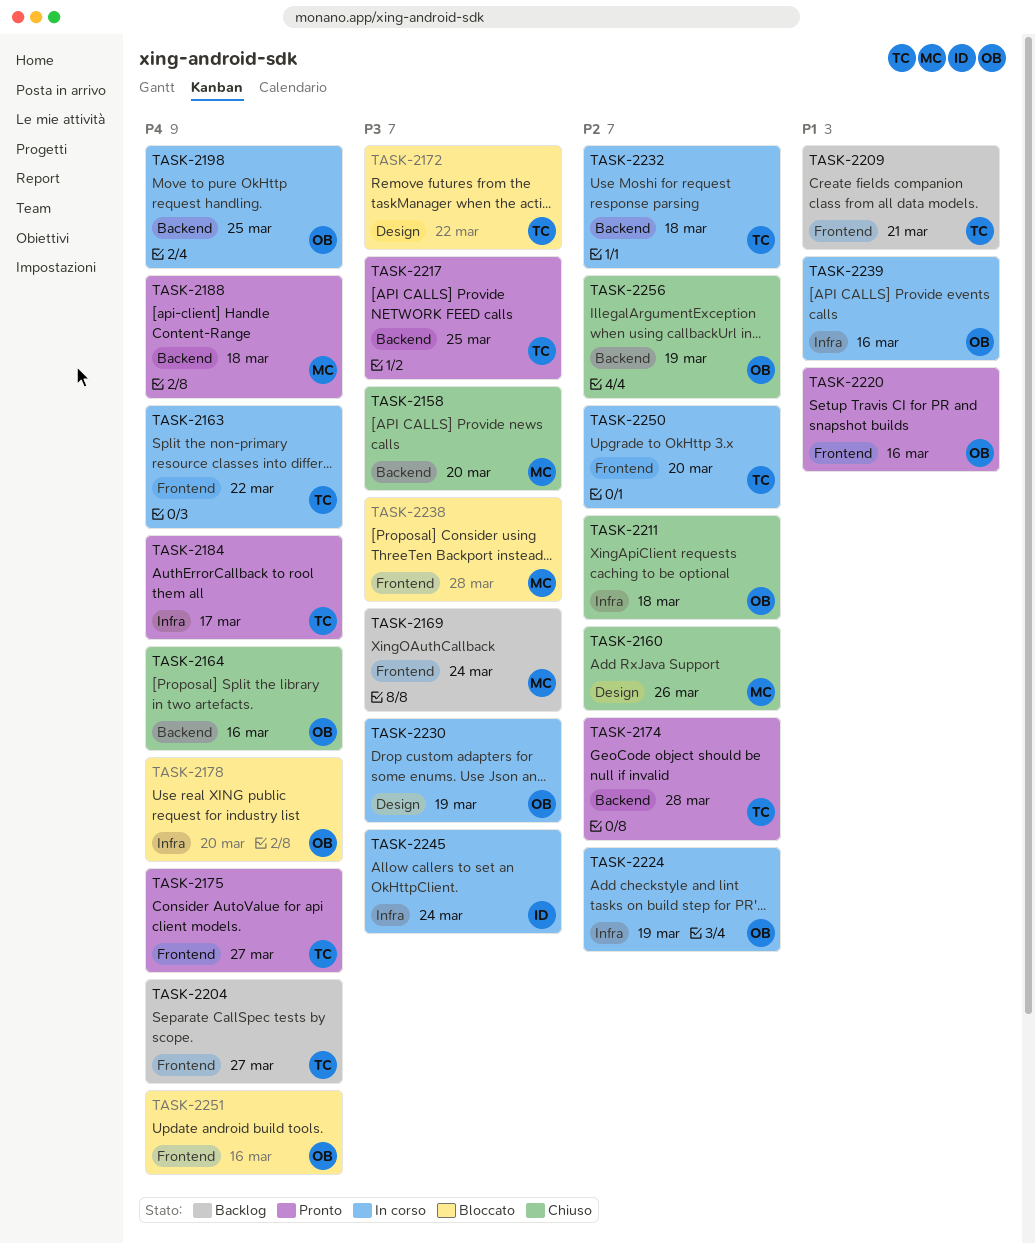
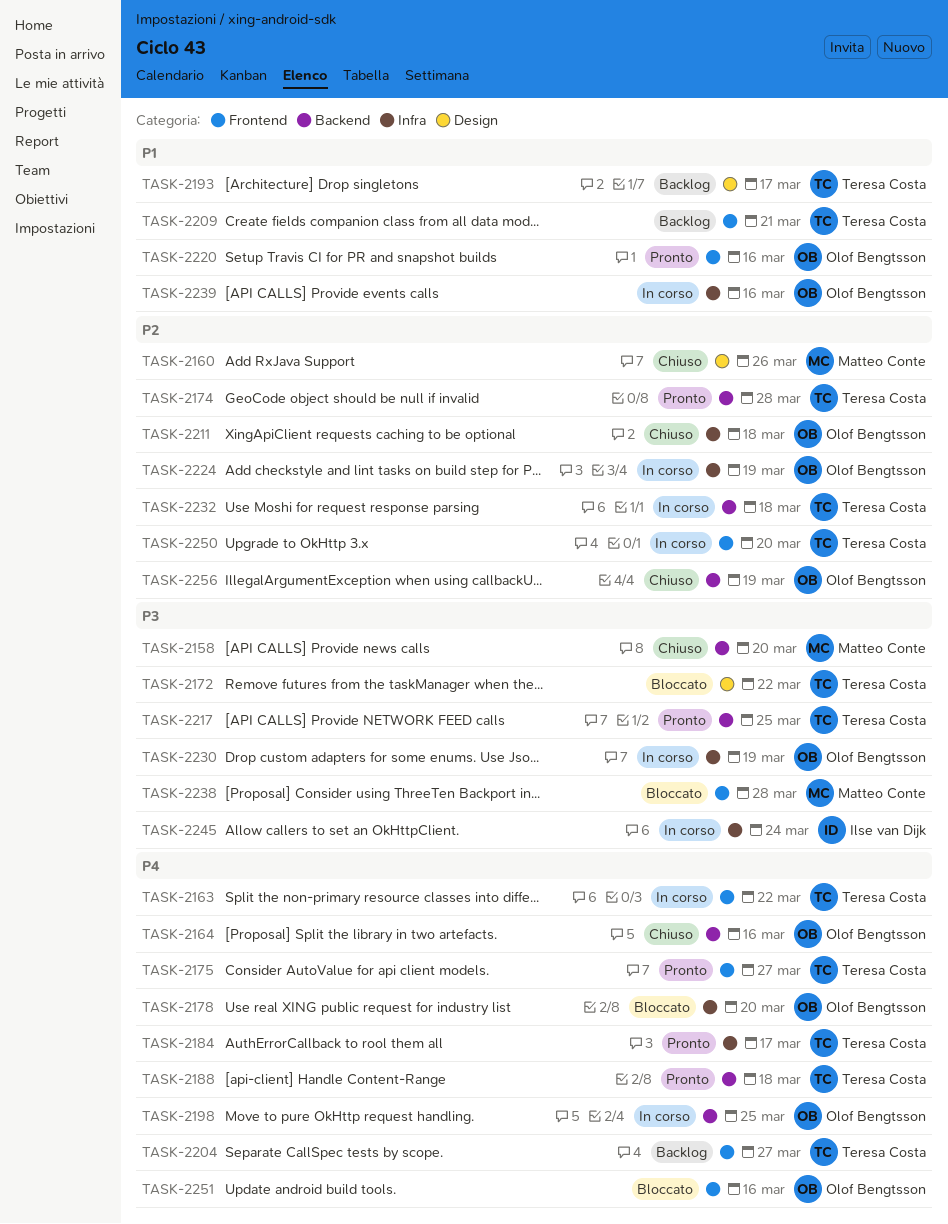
TASK-2169: present -> none
TASK-2188, owner: Matteo Conte -> Teresa Costa
TASK-2193: none -> present
TASK-2230, label: Design -> Infra

